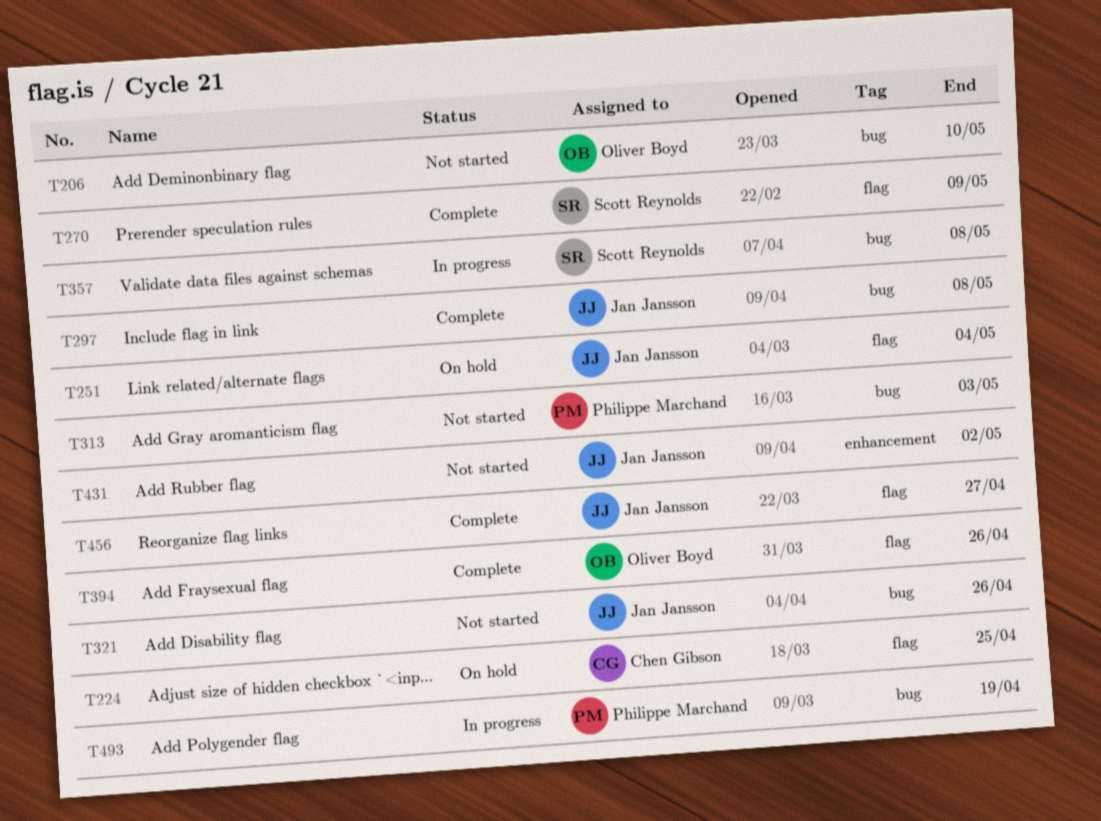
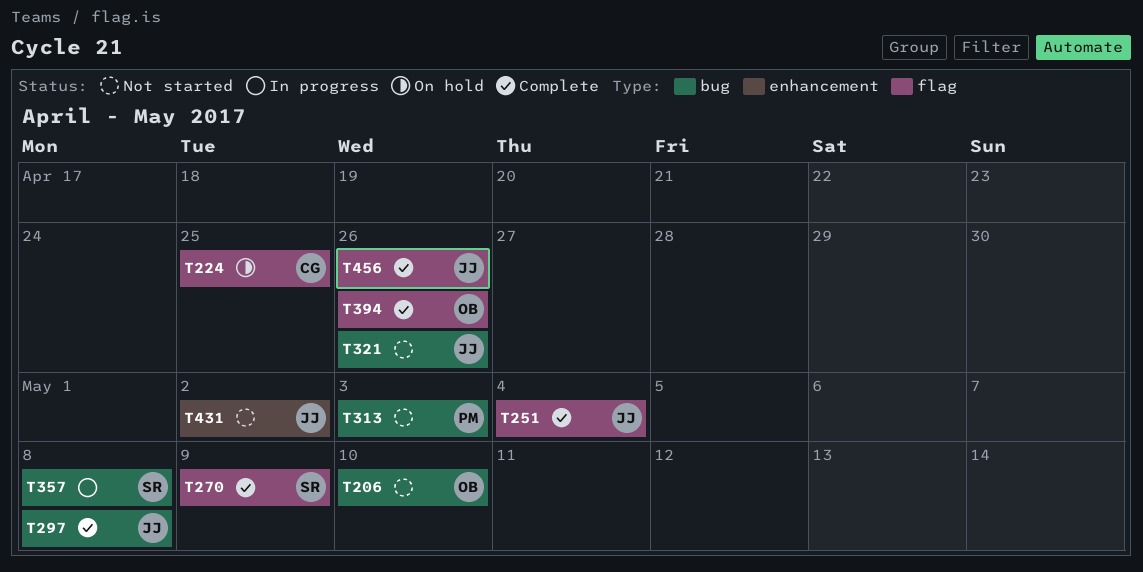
T251, status: On hold -> Complete
T456, due: Apr 27 -> Apr 26
T493: present -> none

